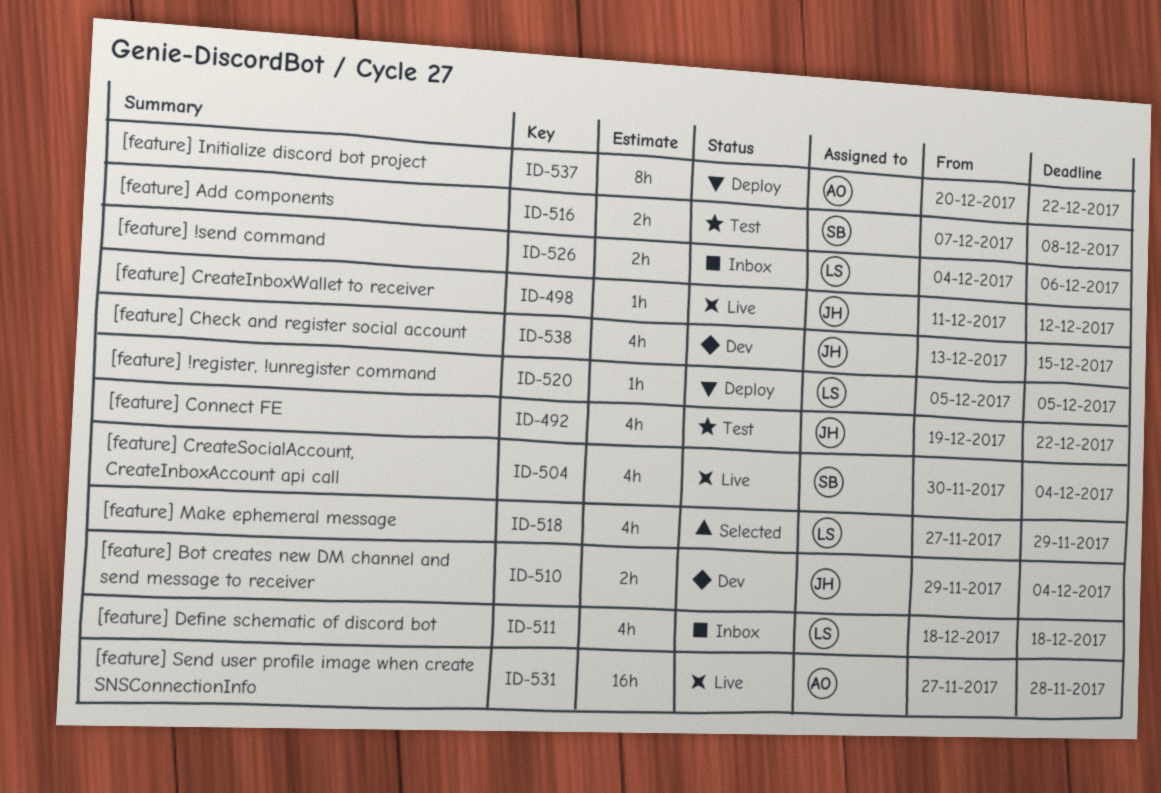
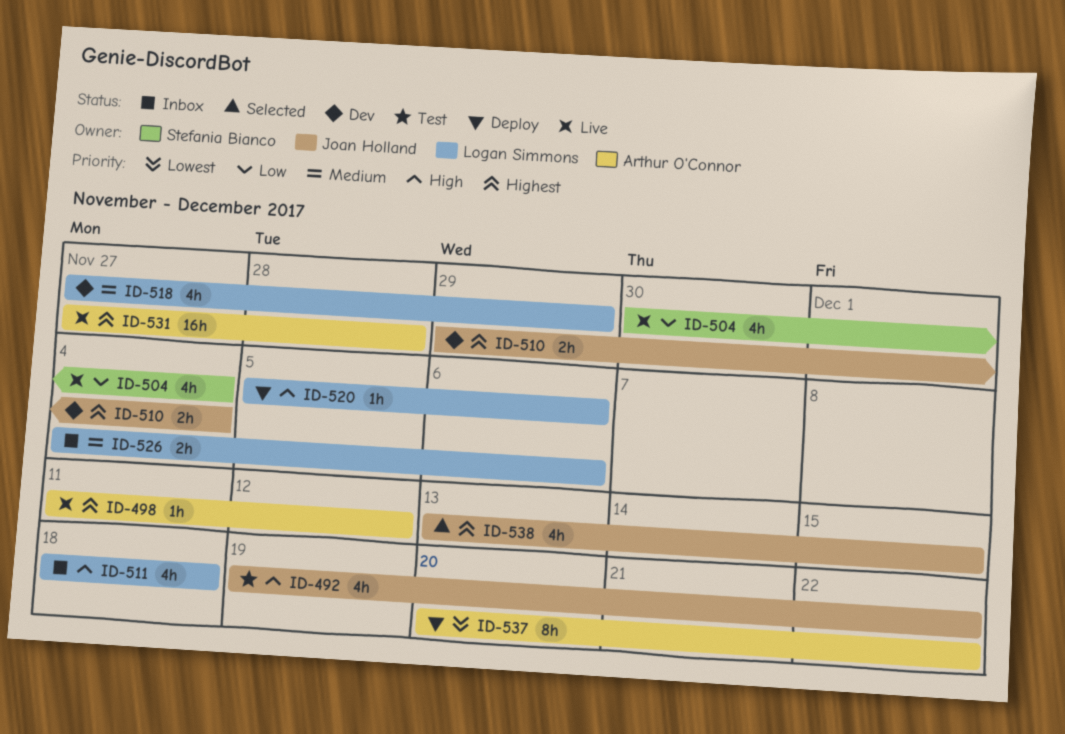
ID-498, owner: Joan Holland -> Arthur O'Connor
ID-516: present -> none
ID-518, status: Selected -> Dev
ID-520, due: Dec 5 -> Dec 6
ID-538, status: Dev -> Selected

